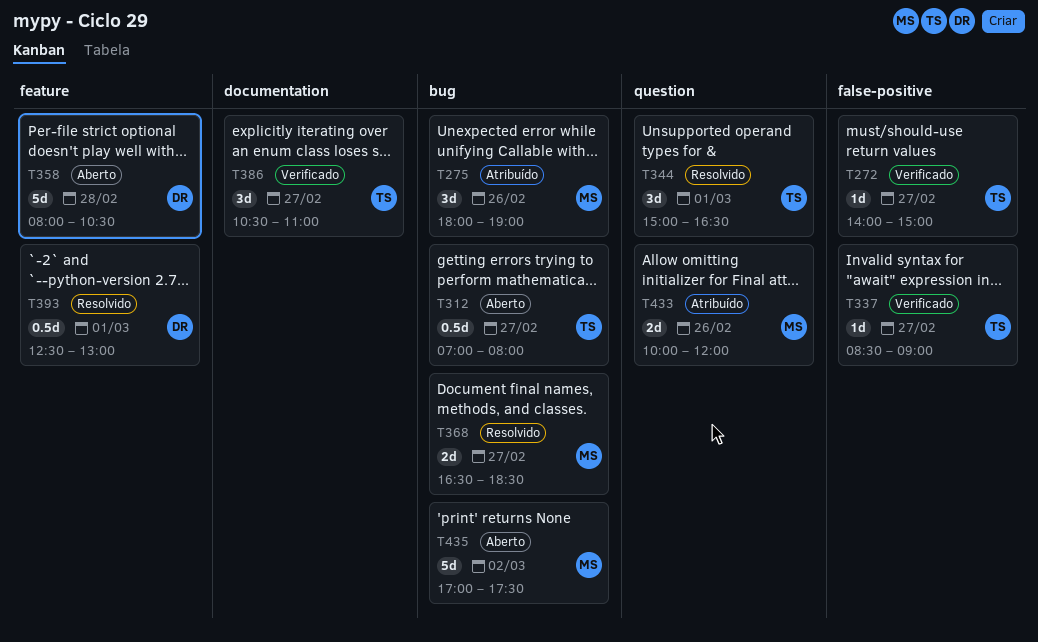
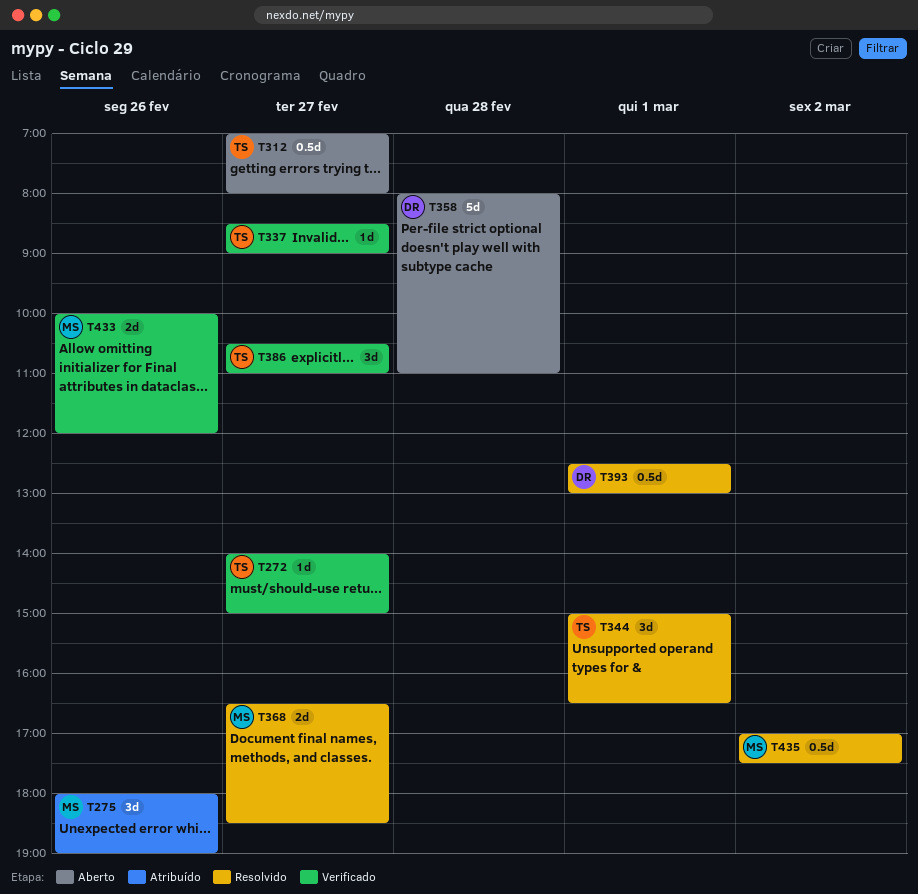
T358, ends: 10:30 -> 11:00
T433, status: Atribuído -> Verificado
T435, status: Aberto -> Resolvido
T435, estimate: 5d -> 0.5d

